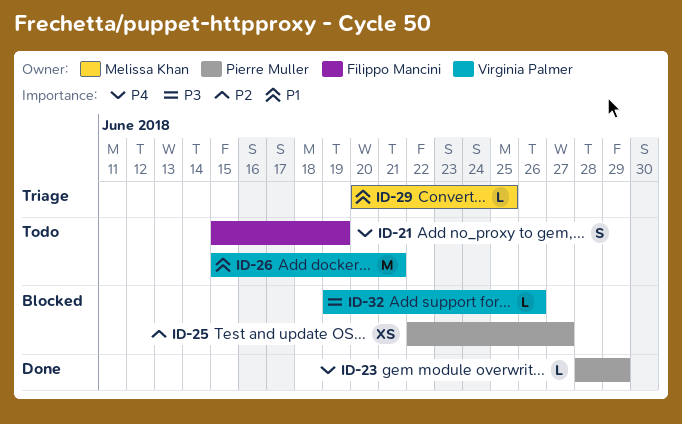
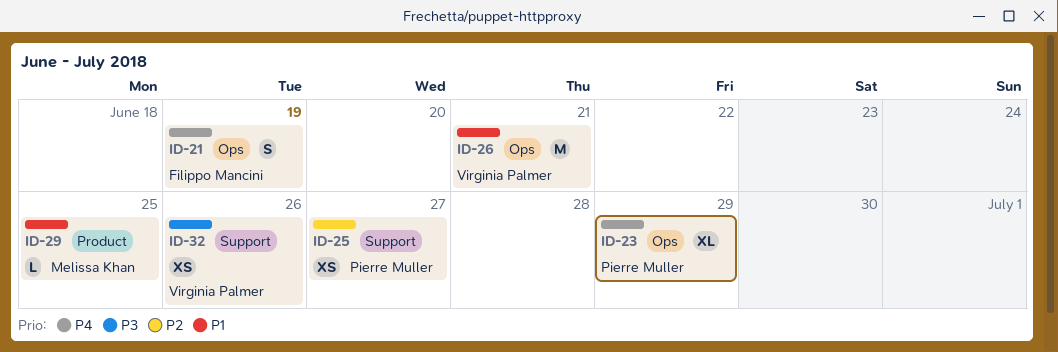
ID-23, estimate: L -> XL
ID-32, estimate: L -> XS

